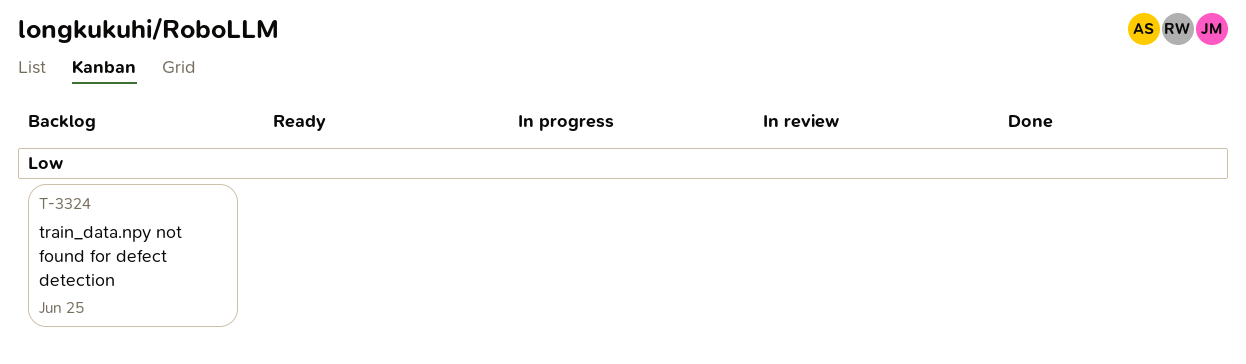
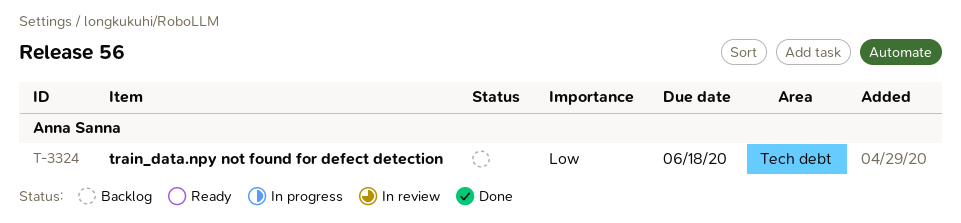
T-3324, due: Jun 25 -> Jun 18

